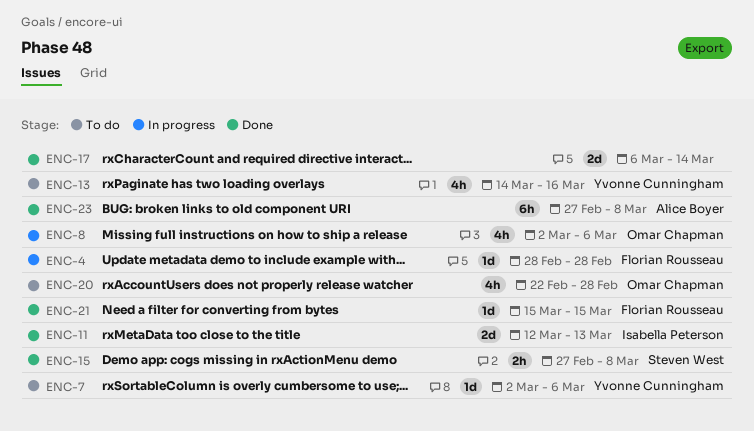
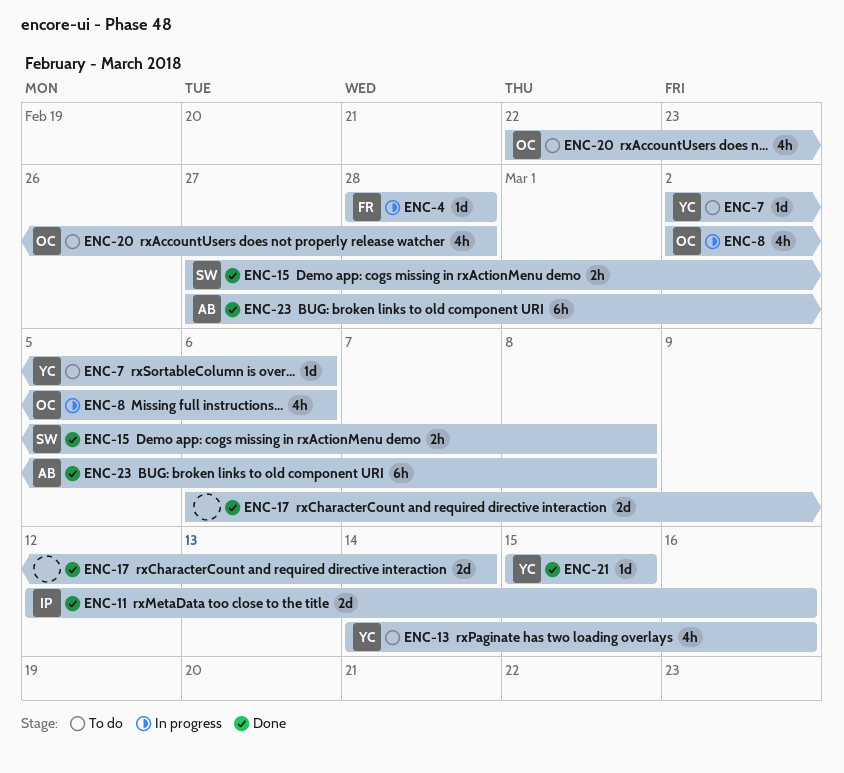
ENC-11, due: Mar 13 -> Mar 16
ENC-21, owner: Florian Rousseau -> Yvonne Cunningham

